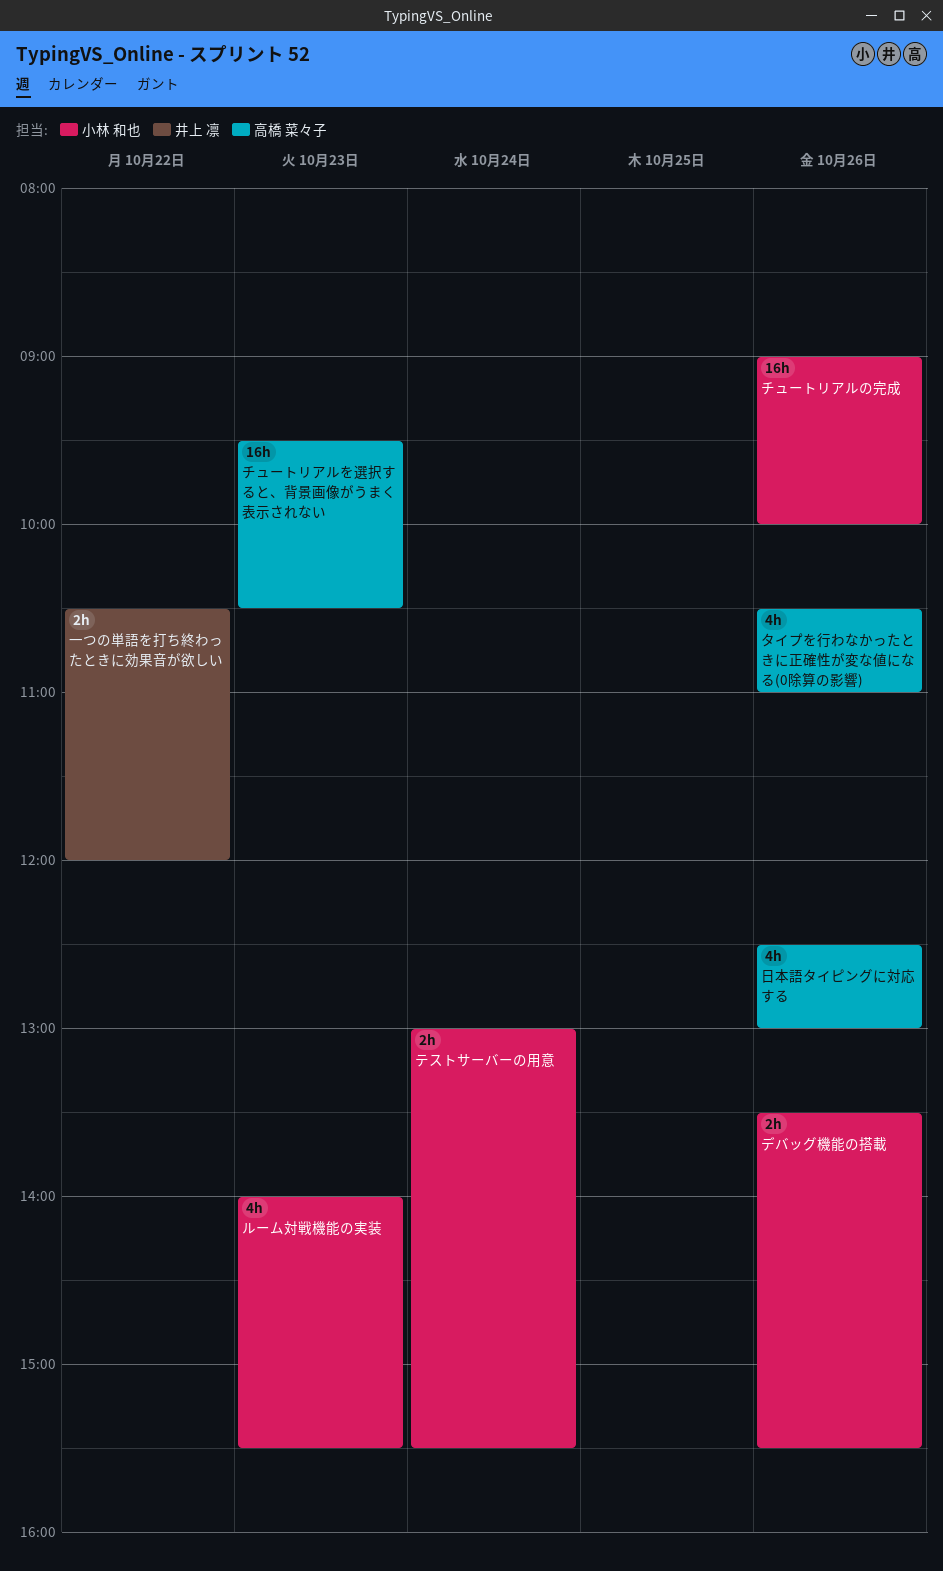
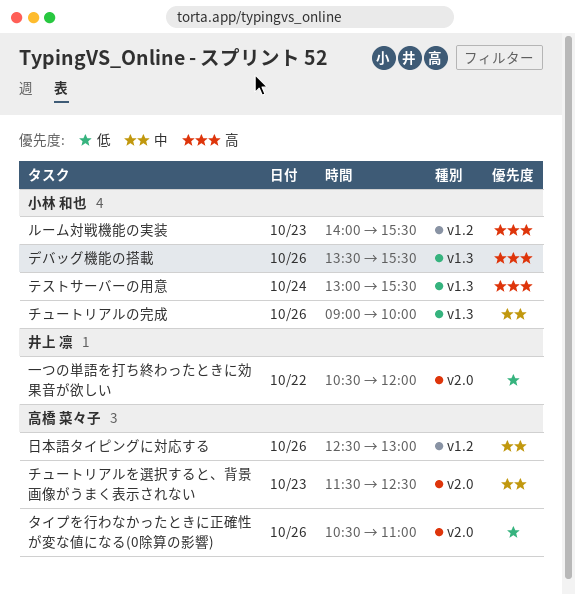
チュートリアルを選択すると、背景画像がうまく表示されない, begins: 09:30 -> 11:30
チュートリアルを選択すると、背景画像がうまく表示されない, ends: 10:30 -> 12:30

